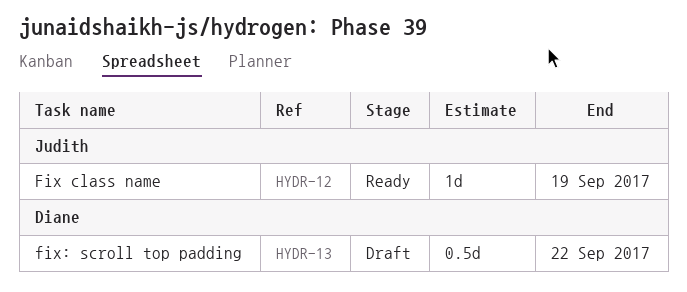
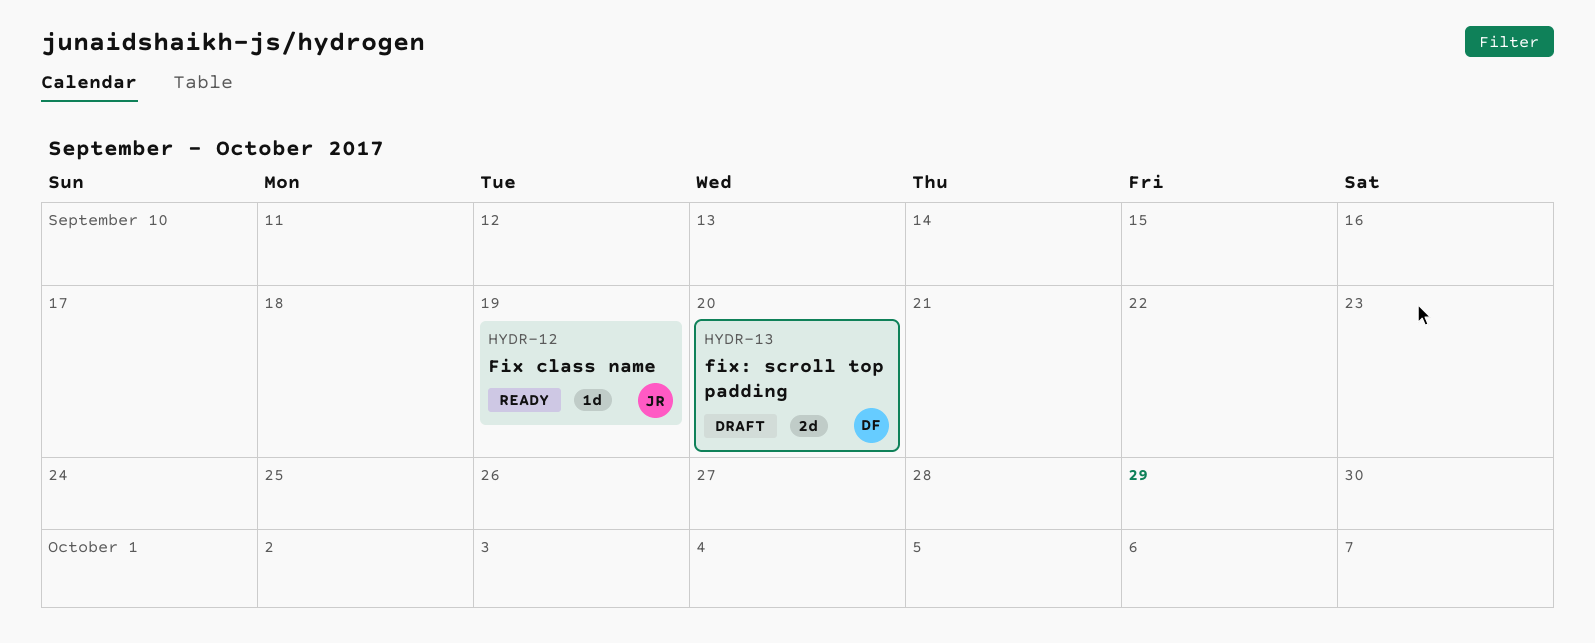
HYDR-13, estimate: 0.5d -> 2d
HYDR-13, due: Sep 22 -> Sep 20

